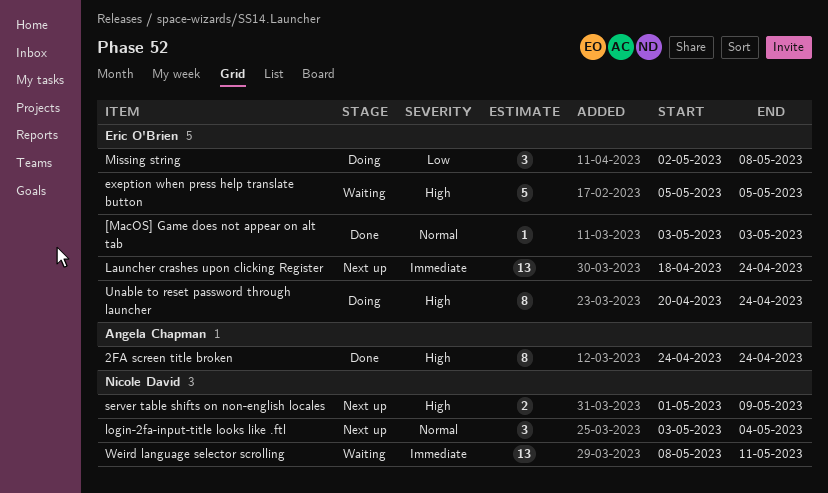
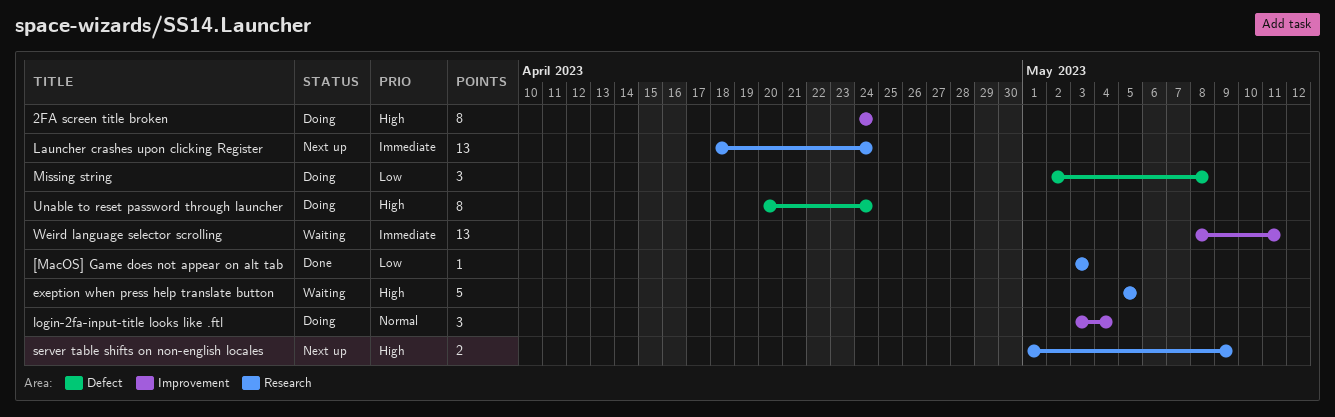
2FA screen title broken, status: Done -> Doing
[MacOS] Game does not appear on alt tab, priority: Normal -> Low
login-2fa-input-title looks like .ftl, status: Next up -> Doing

